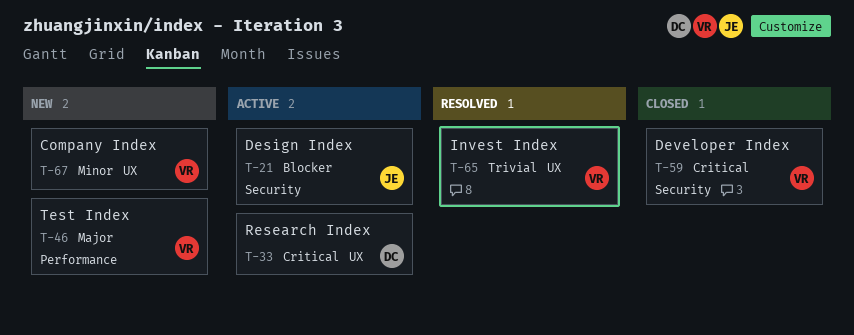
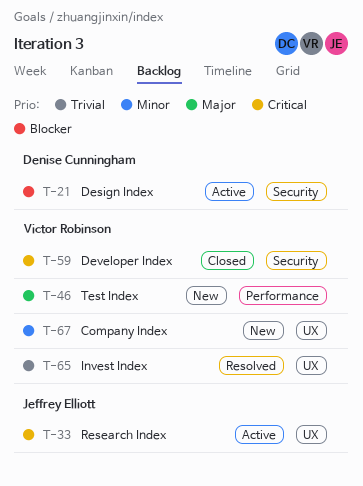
T-21, owner: Jeffrey Elliott -> Denise Cunningham
T-33, owner: Denise Cunningham -> Jeffrey Elliott

